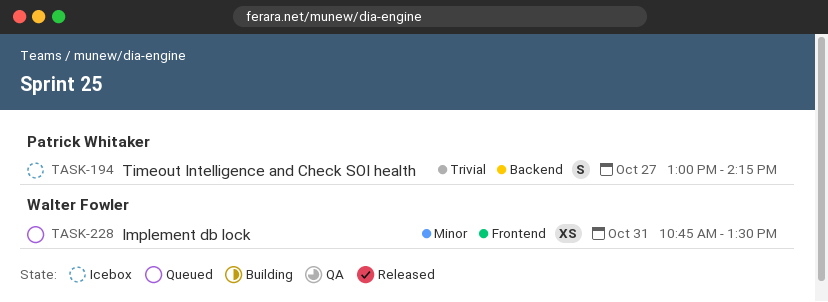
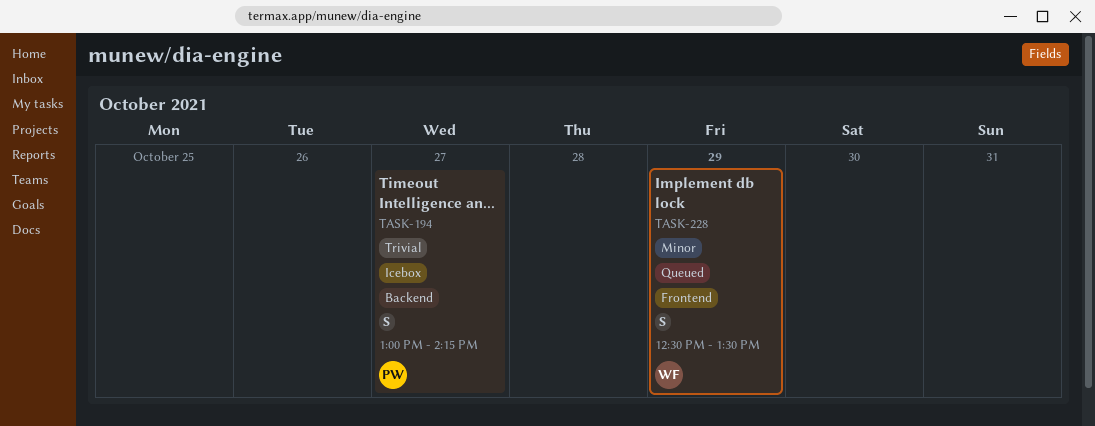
TASK-228, estimate: XS -> S
TASK-228, day: Oct 31 -> Oct 29
TASK-228, begins: 10:45 -> 12:30

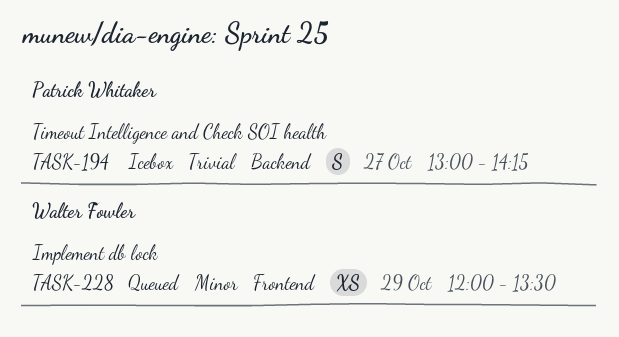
TASK-228, estimate: S -> XS
TASK-228, begins: 12:30 -> 12:00

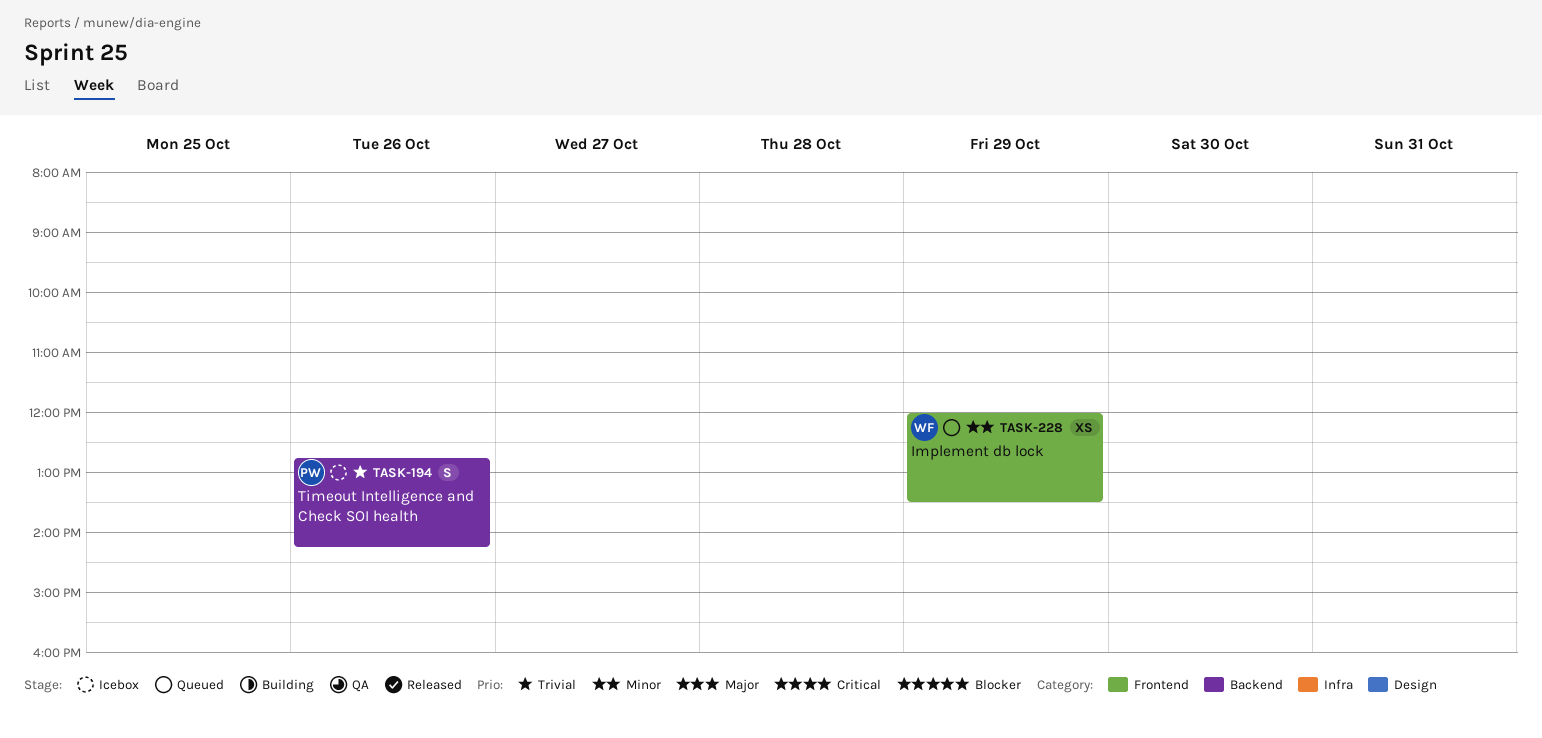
TASK-194, day: Oct 27 -> Oct 26
TASK-194, begins: 13:00 -> 12:45

